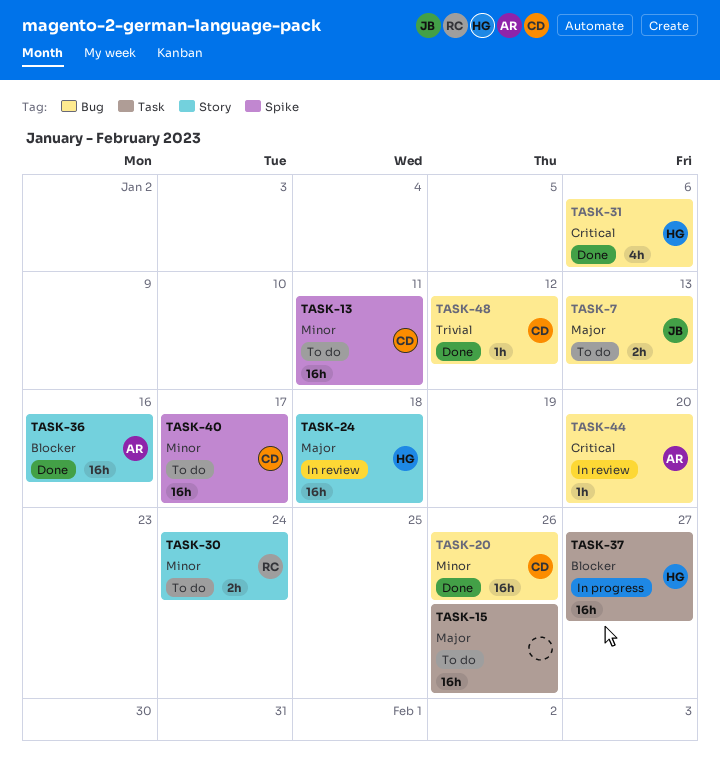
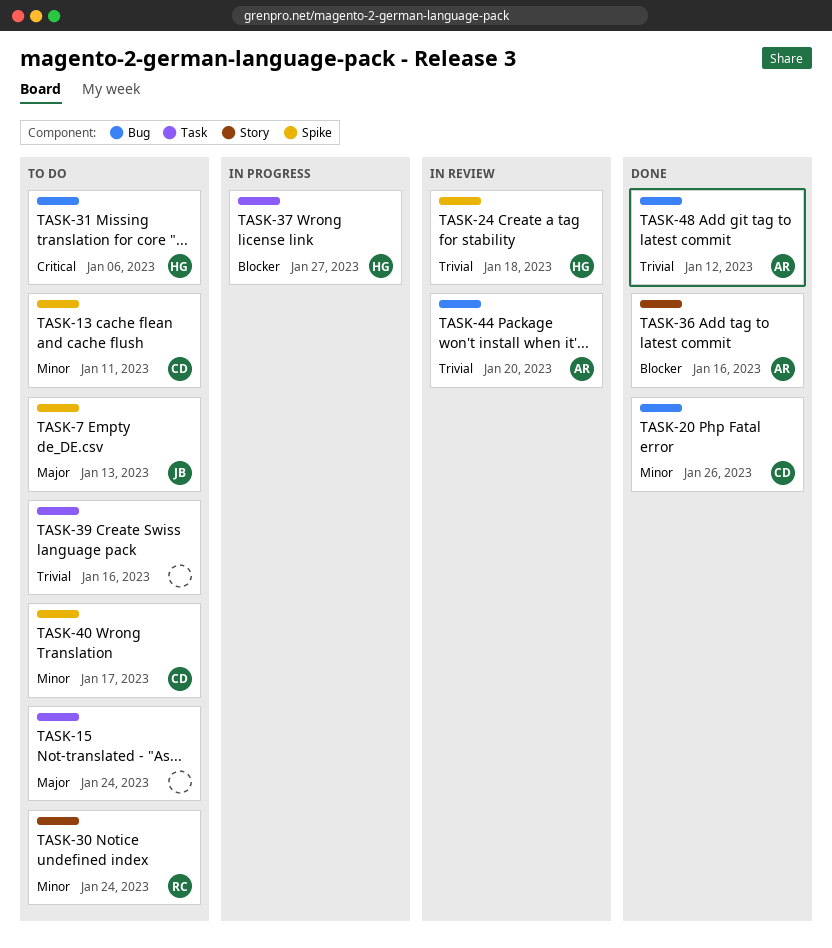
TASK-7, label: Bug -> Spike
TASK-15, due: Jan 26 -> Jan 24
TASK-24, priority: Major -> Trivial
TASK-24, label: Story -> Spike
TASK-31, status: Done -> To do
TASK-39: none -> present
TASK-44, priority: Critical -> Trivial
TASK-48, owner: CD -> AR

